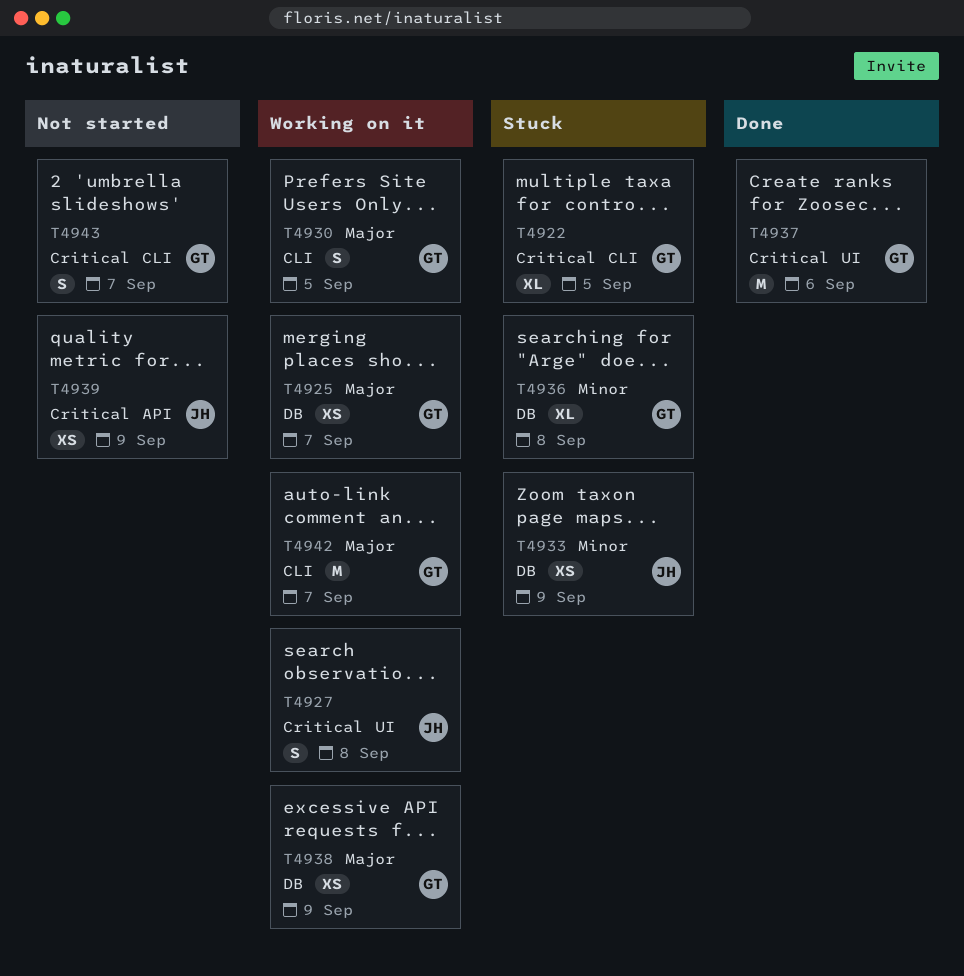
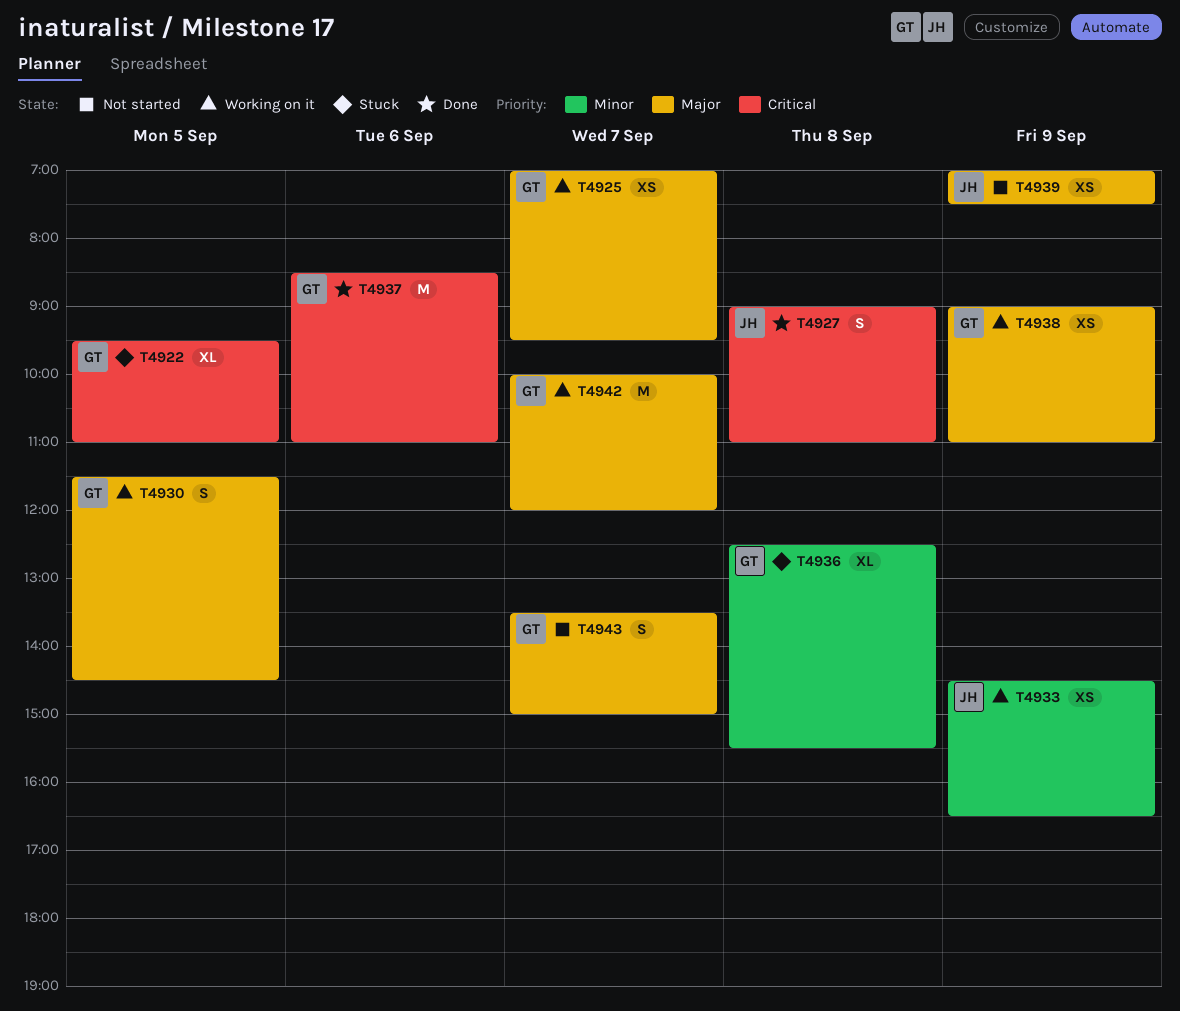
T4927, status: Working on it -> Done
T4933, status: Stuck -> Working on it
T4939, priority: Critical -> Major
T4943, priority: Critical -> Major

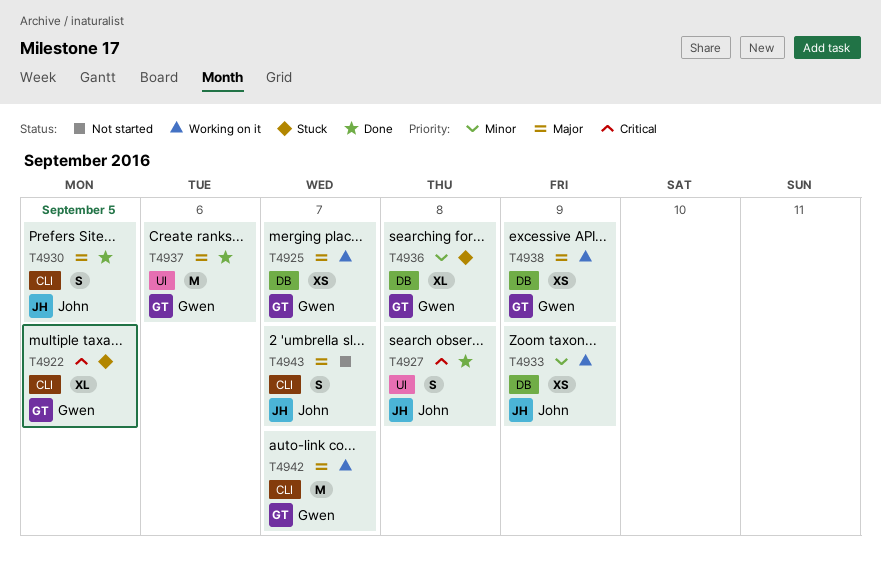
T4930, status: Working on it -> Done
T4930, owner: Gwen -> John
T4937, priority: Critical -> Major
T4939: present -> none
T4943, owner: Gwen -> John

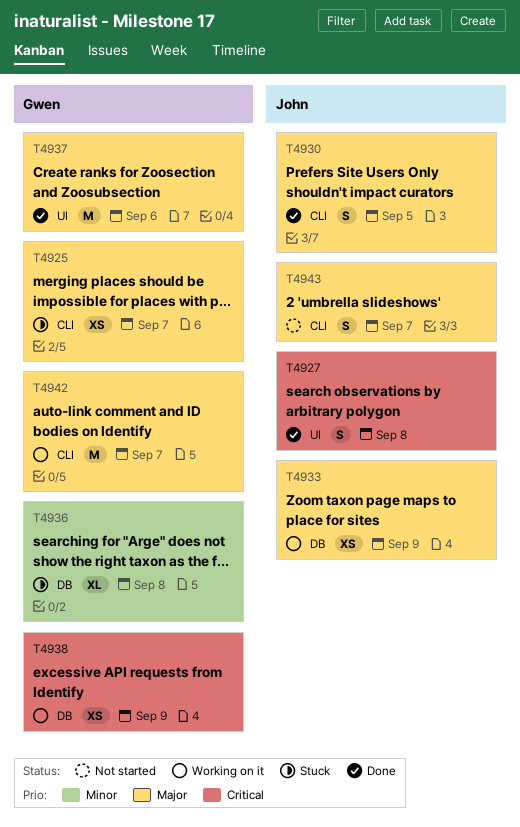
T4922: present -> none
T4925, status: Working on it -> Stuck
T4925, label: DB -> CLI
T4933, priority: Minor -> Major
T4938, priority: Major -> Critical

